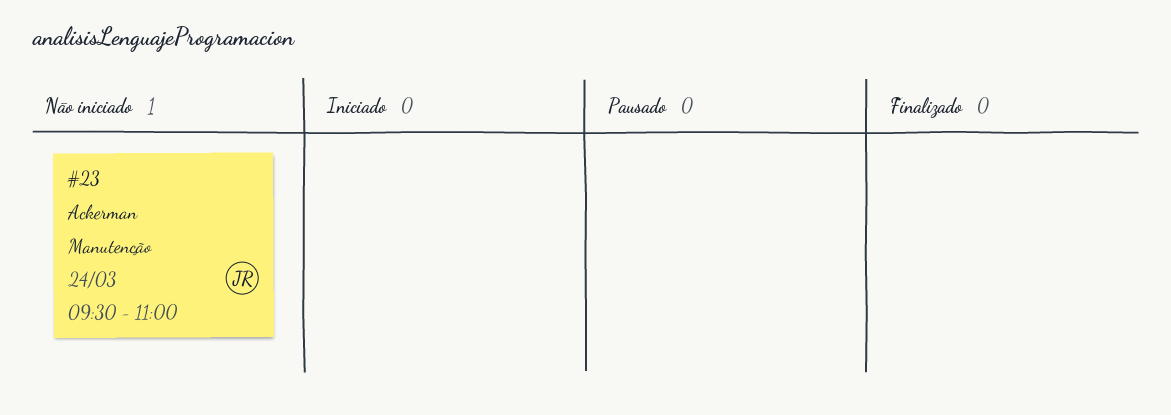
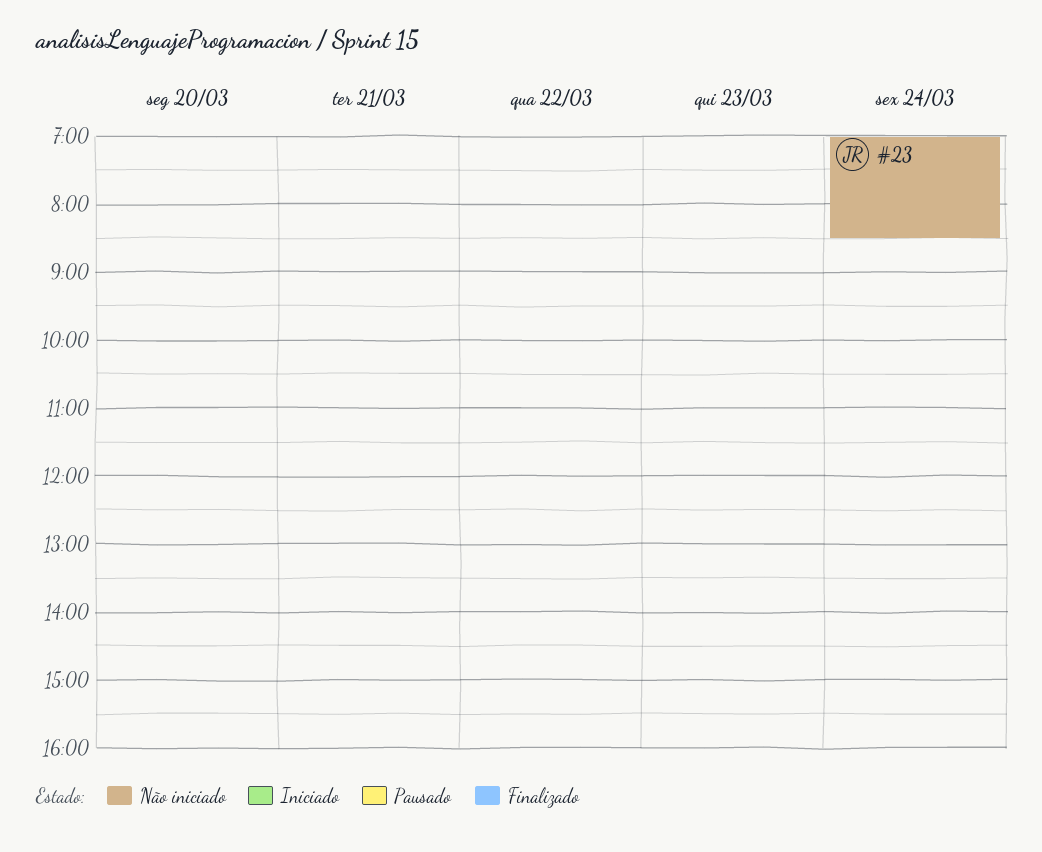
#23, begins: 09:30 -> 07:00
#23, ends: 11:00 -> 08:30

